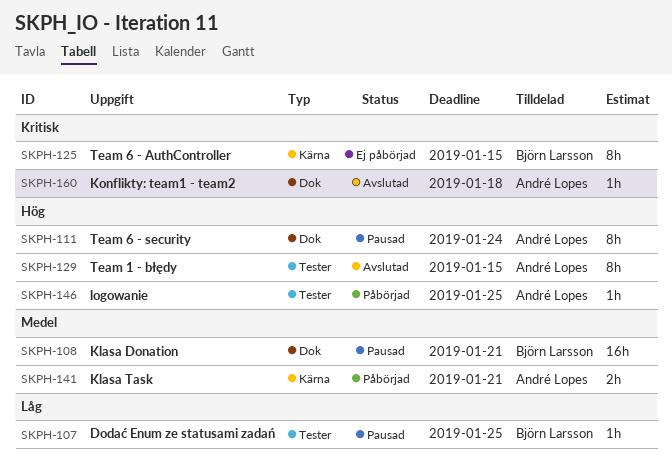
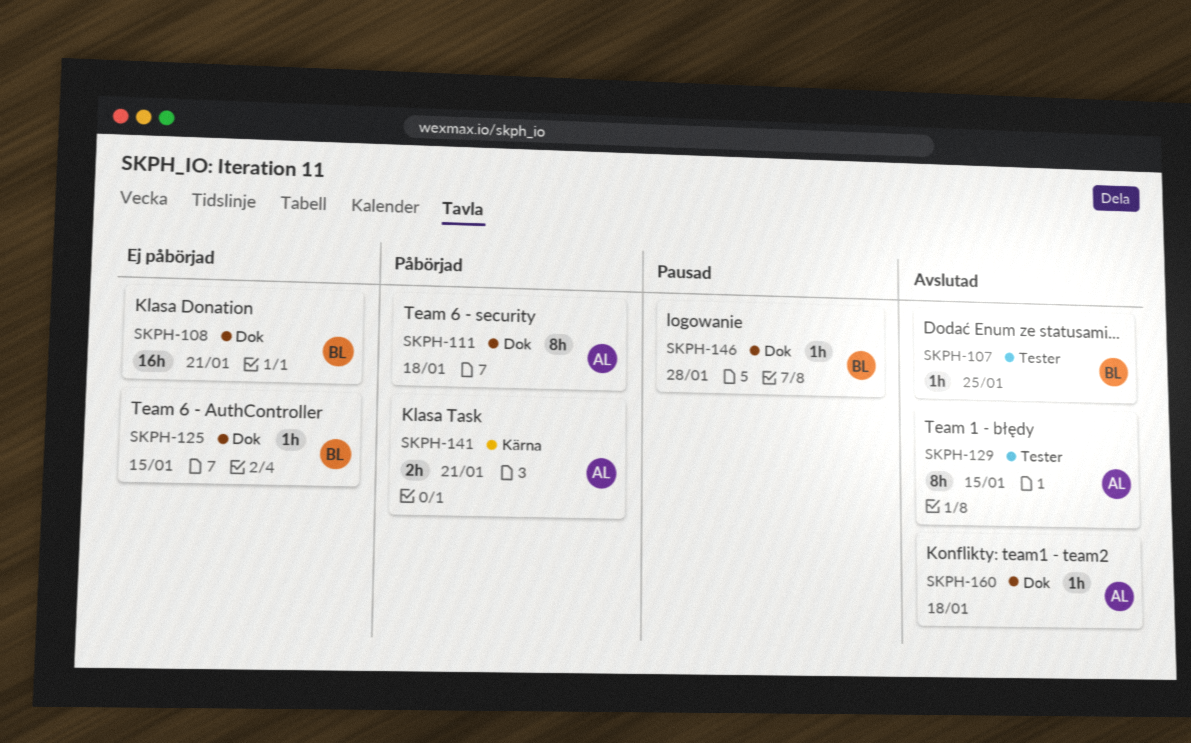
SKPH-107, status: Pausad -> Avslutad
SKPH-108, status: Pausad -> Ej påbörjad
SKPH-111, status: Pausad -> Påbörjad
SKPH-111, due: Jan 24 -> Jan 18
SKPH-125, label: Kärna -> Dok
SKPH-125, estimate: 8h -> 1h
SKPH-146, status: Påbörjad -> Pausad
SKPH-146, owner: André Lopes -> Björn Larsson
SKPH-146, label: Tester -> Dok
SKPH-146, due: Jan 25 -> Jan 28

